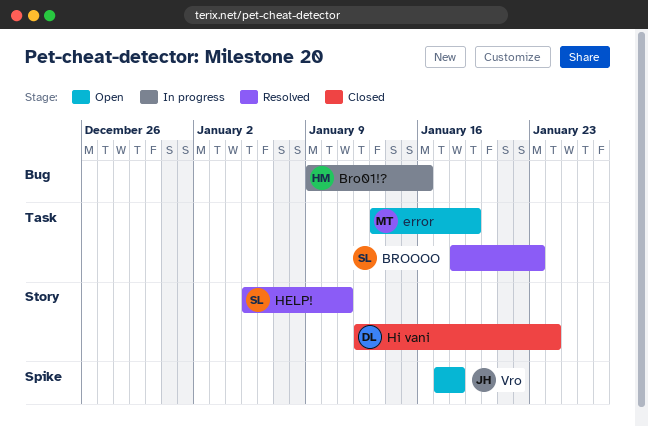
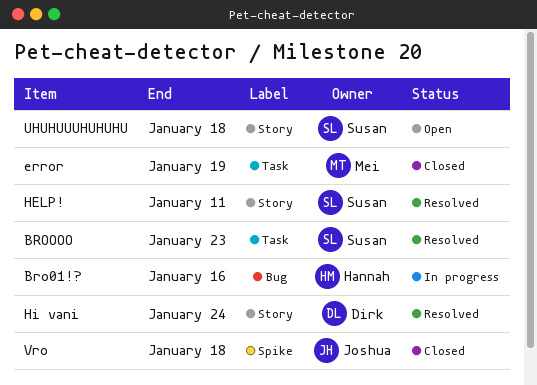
error, status: Open -> Closed
Hi vani, status: Closed -> Resolved
UHUHUUUHUHUHU: none -> present
Vro, status: Open -> Closed

